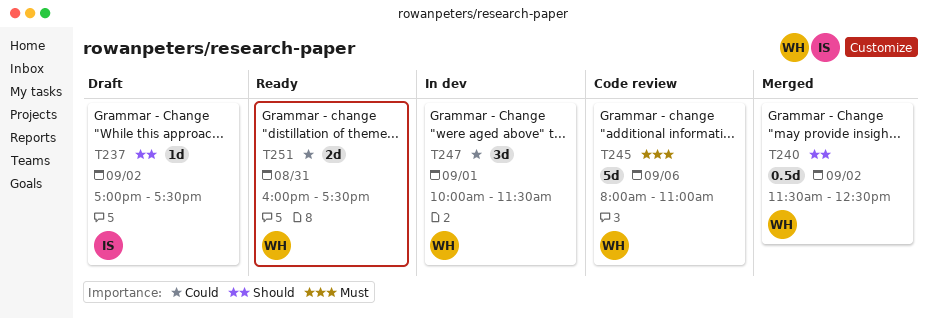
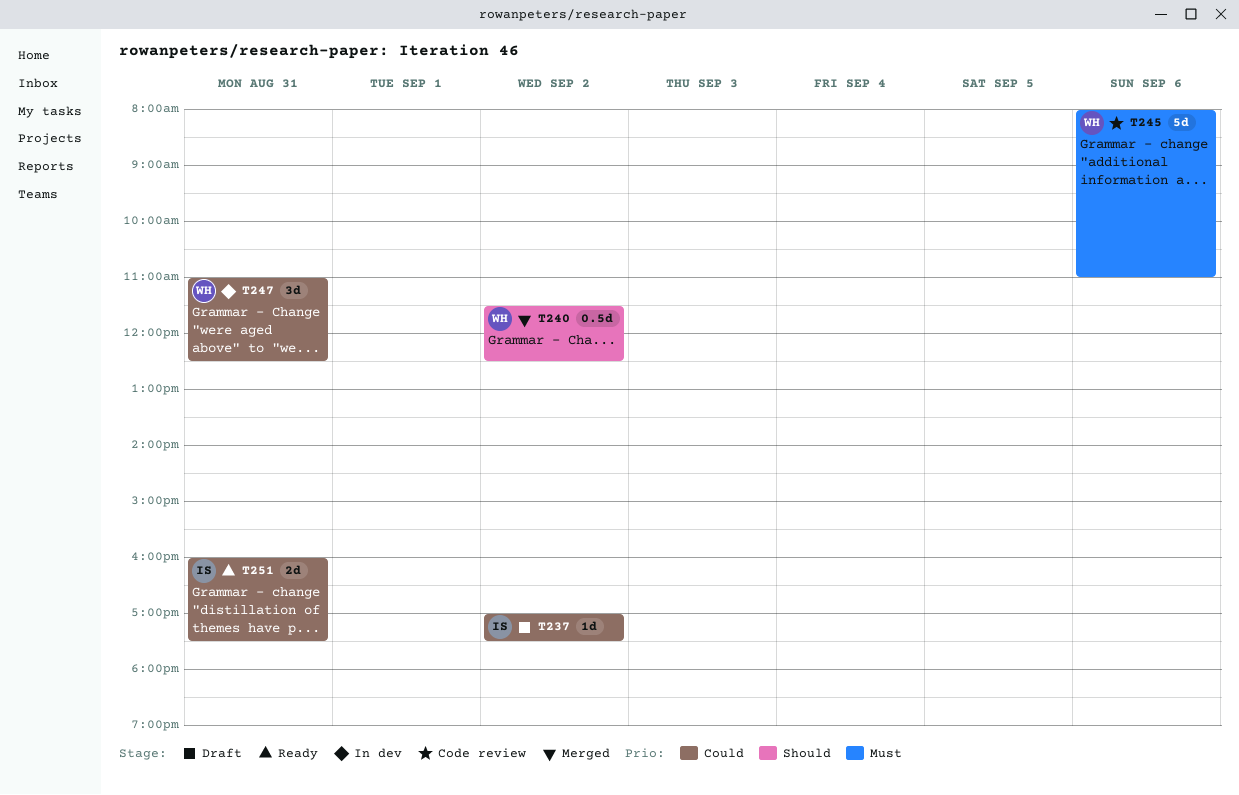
T237, priority: Should -> Could
T247, day: Sep 1 -> Aug 31
T247, begins: 10:00 -> 11:00
T247, ends: 11:30 -> 12:30
T251, owner: WH -> IS

